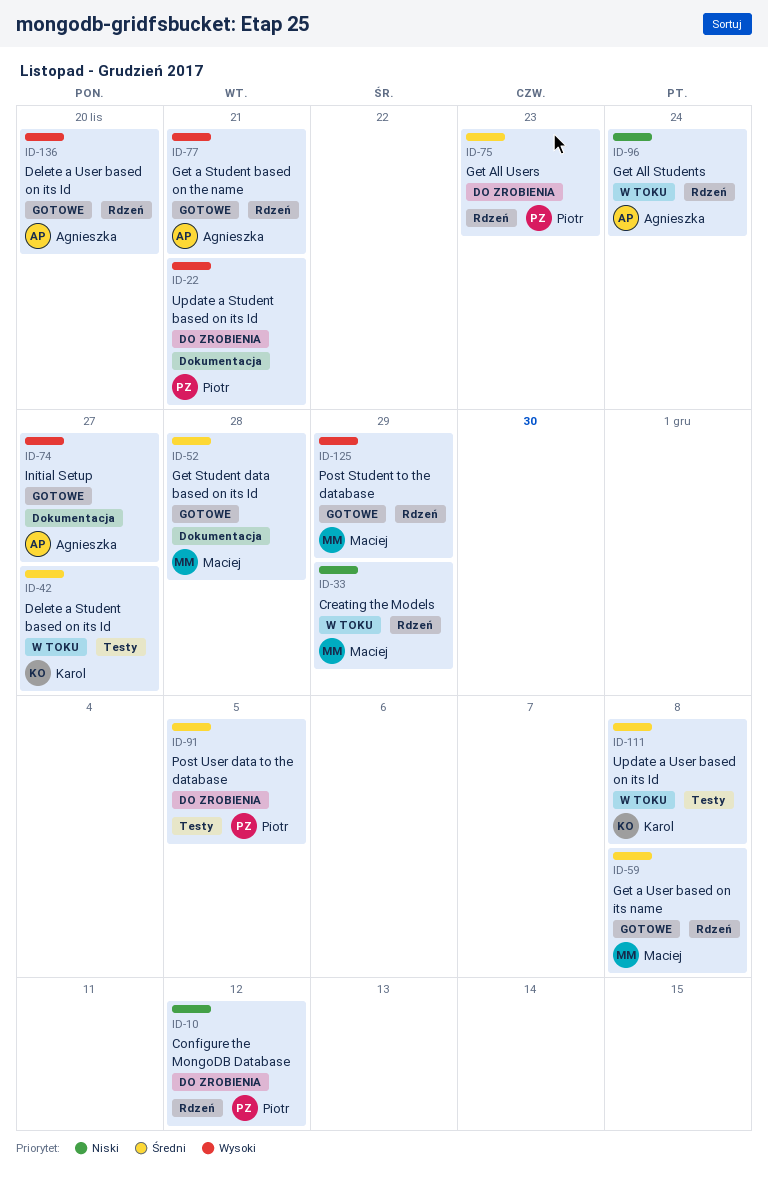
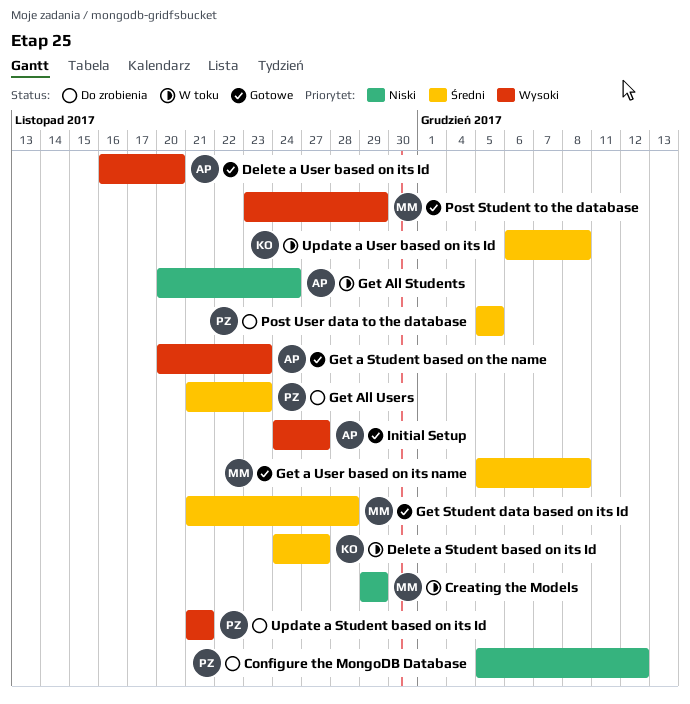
Get a Student based on the name, due: Nov 21 -> Nov 23

